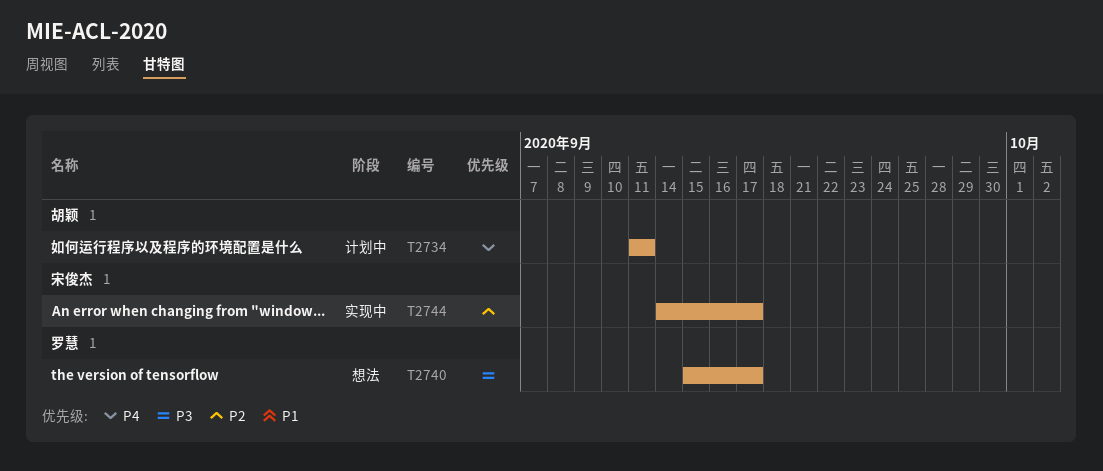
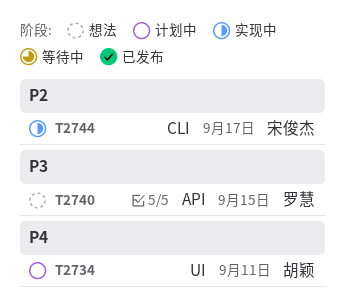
T2740, due: Sep 17 -> Sep 15

